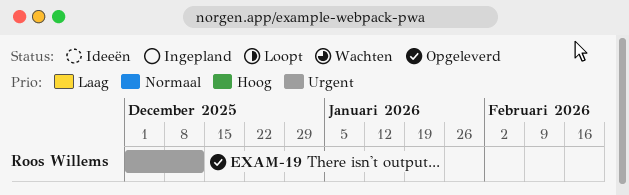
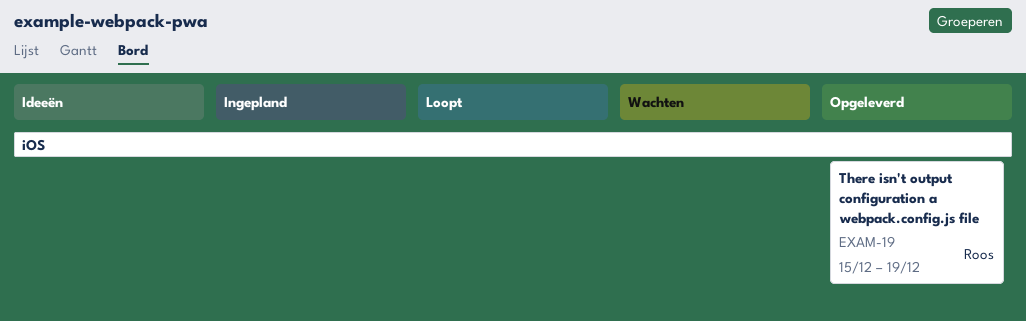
EXAM-19, start: Dec 1 -> Dec 15
EXAM-19, due: Dec 12 -> Dec 19

